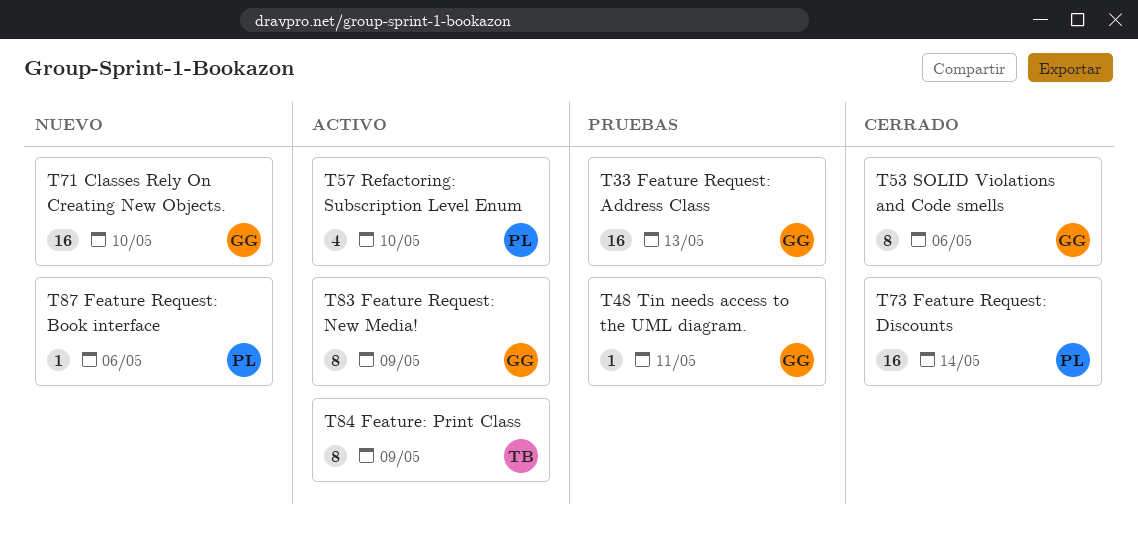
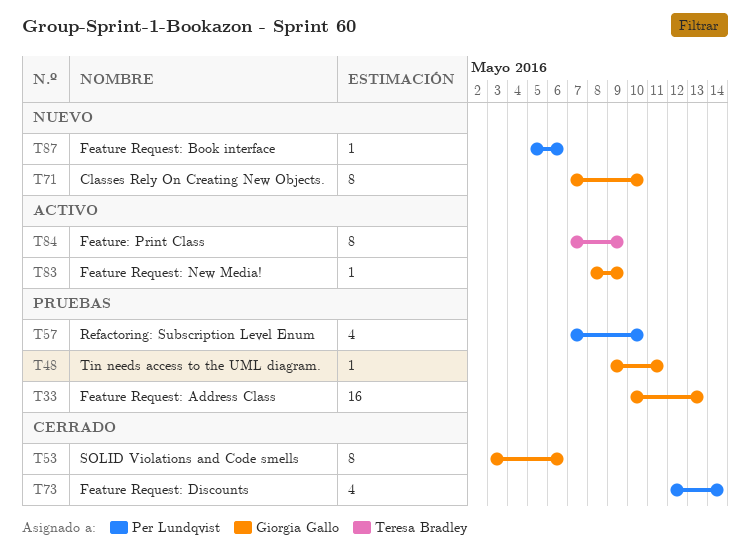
T57, status: Activo -> Pruebas
T71, estimate: 16 -> 8
T73, estimate: 16 -> 4
T83, estimate: 8 -> 1

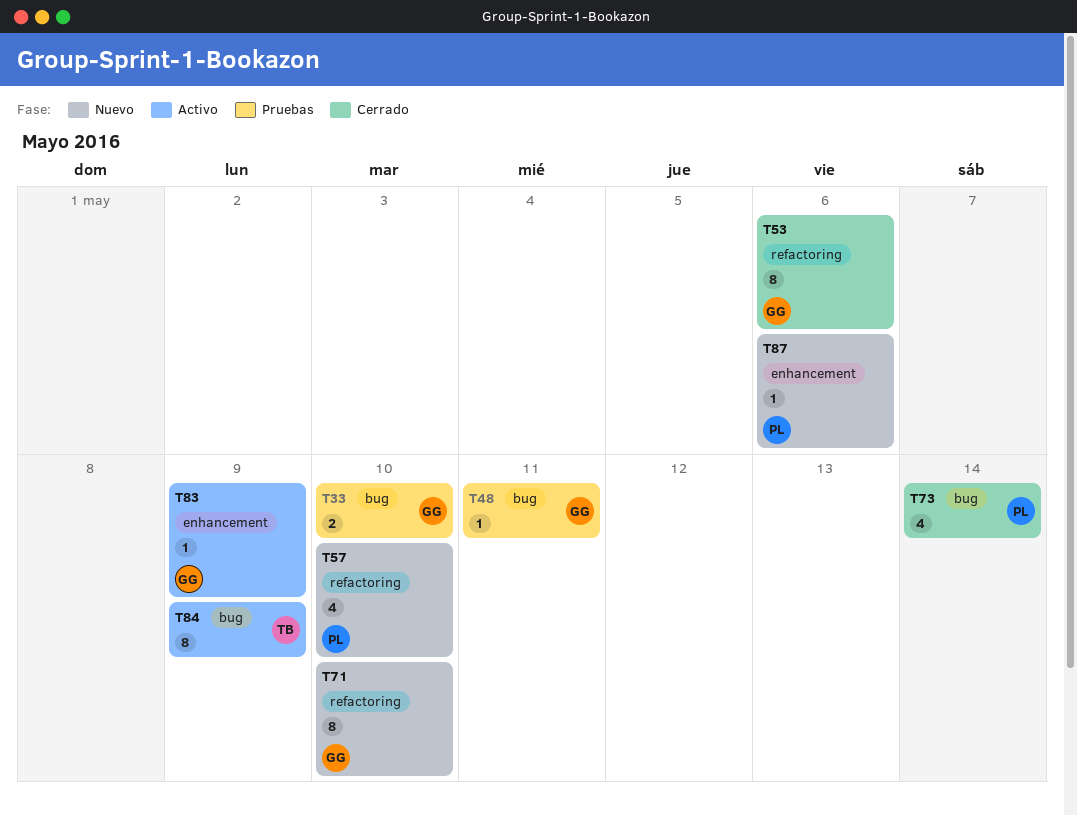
T33, estimate: 16 -> 2
T33, due: May 13 -> May 10
T57, status: Pruebas -> Nuevo

